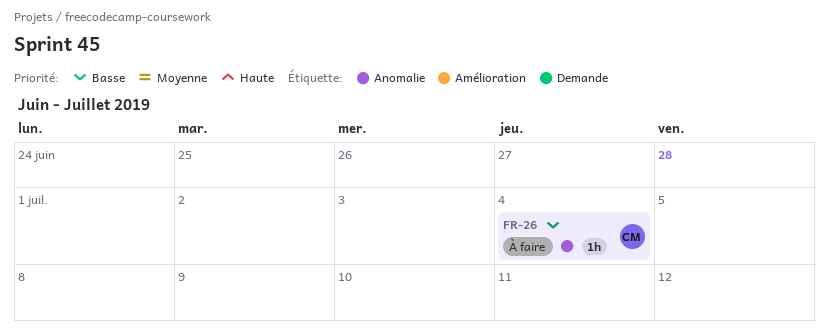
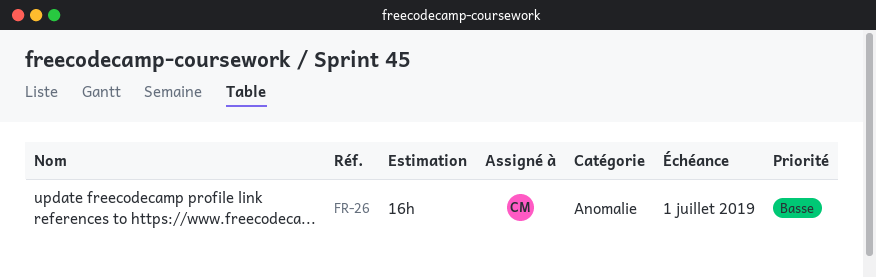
FR-26, estimate: 1h -> 16h
FR-26, due: Jul 4 -> Jul 1

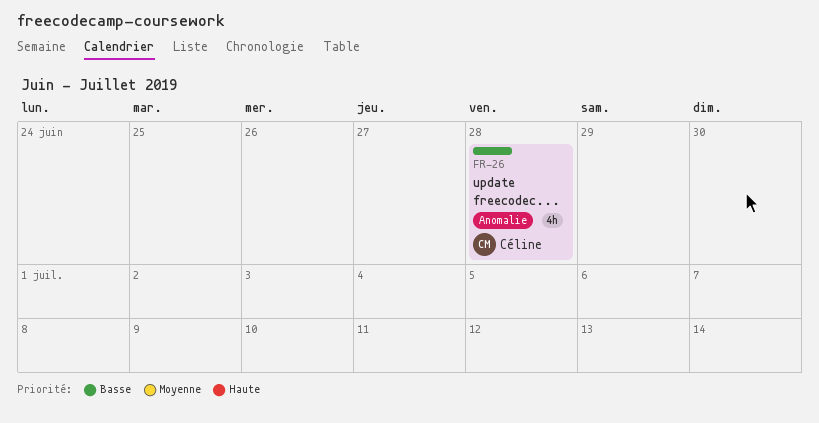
FR-26, estimate: 16h -> 4h
FR-26, due: Jul 1 -> Jun 28

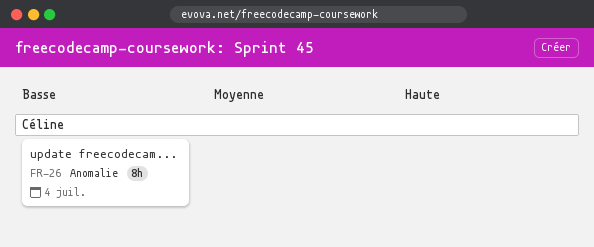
FR-26, estimate: 4h -> 8h
FR-26, due: Jun 28 -> Jul 4

